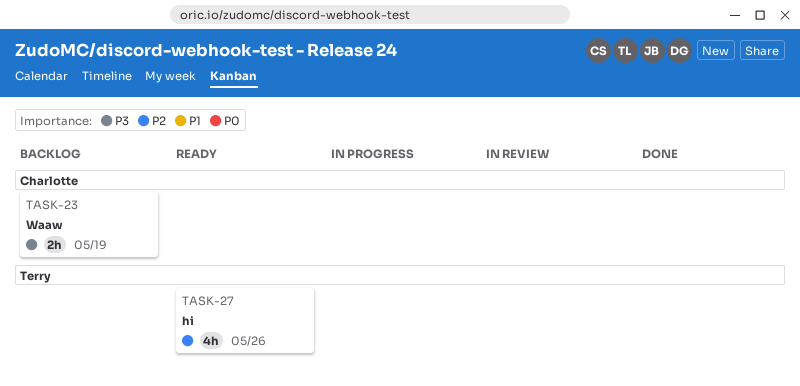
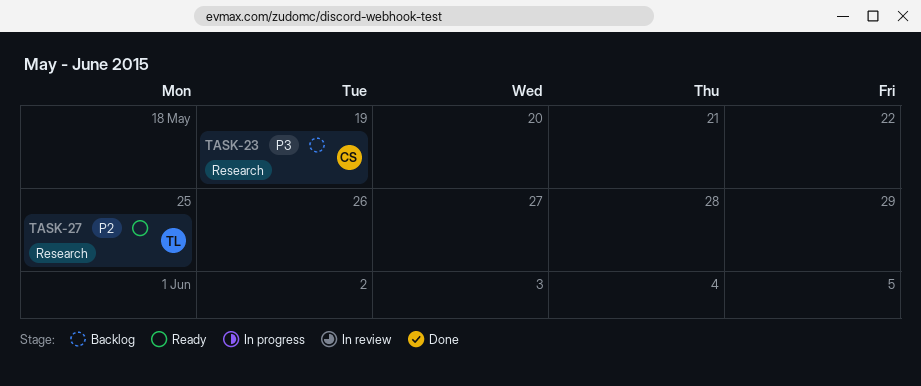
TASK-27, due: May 26 -> May 25

